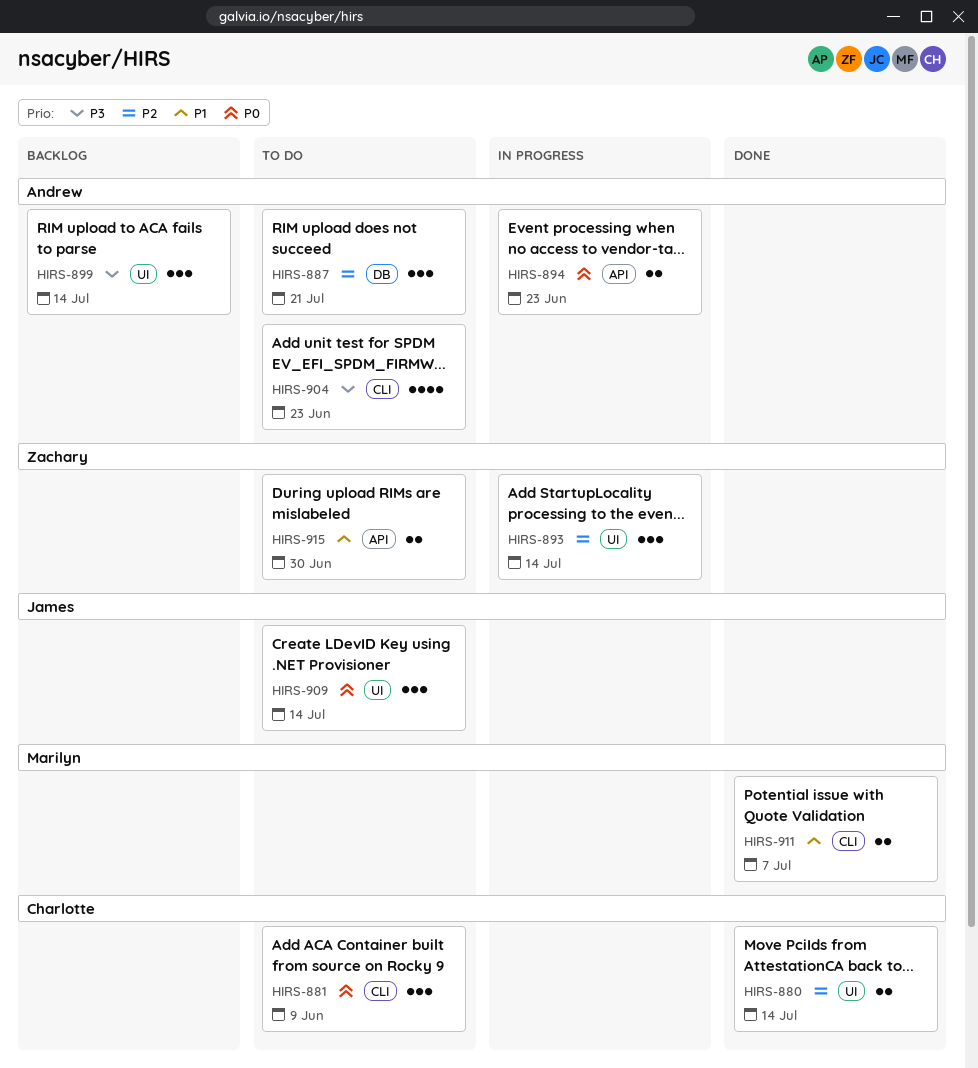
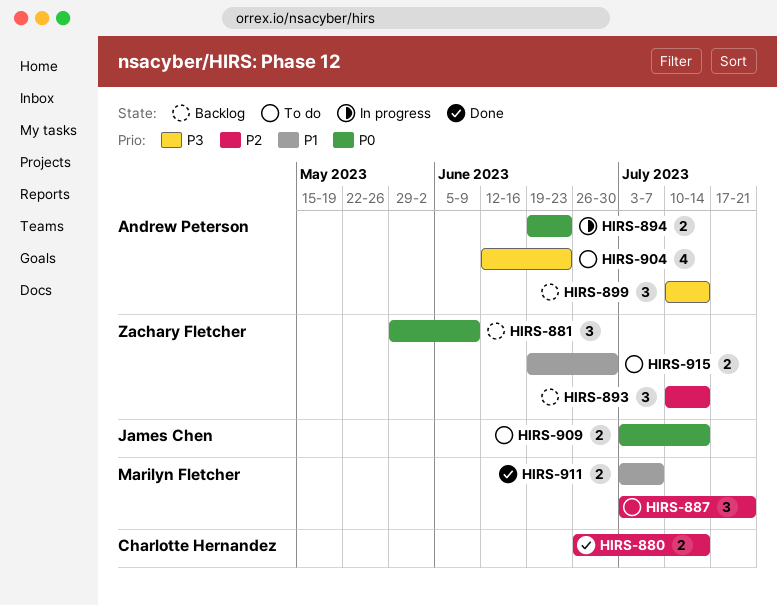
HIRS-881, status: To do -> Backlog
HIRS-881, owner: Charlotte Hernandez -> Zachary Fletcher
HIRS-887, owner: Andrew Peterson -> Marilyn Fletcher
HIRS-893, status: In progress -> Backlog
HIRS-909, estimate: 3 -> 2

